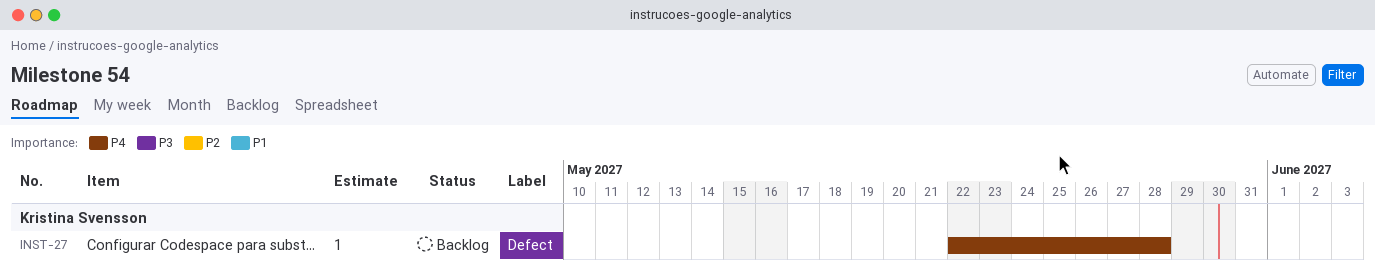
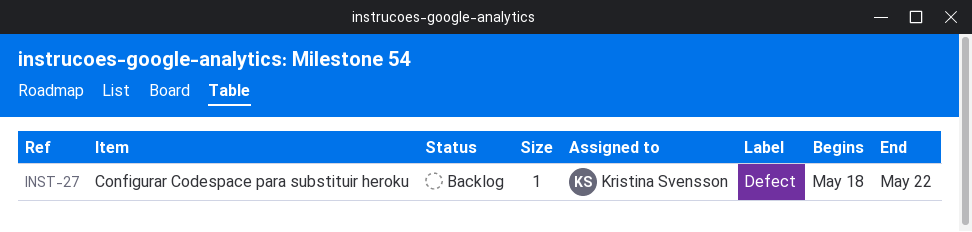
INST-27, start: May 22 -> May 18
INST-27, due: May 28 -> May 22

